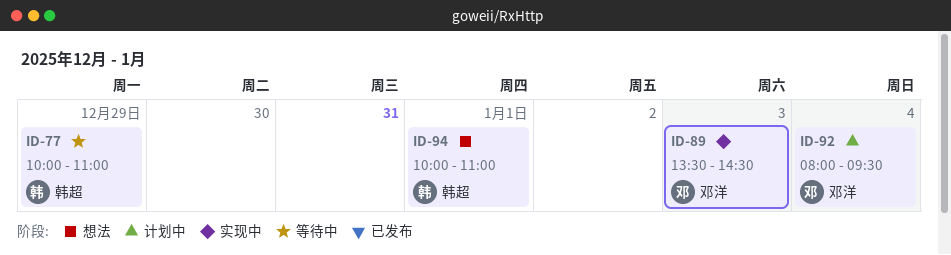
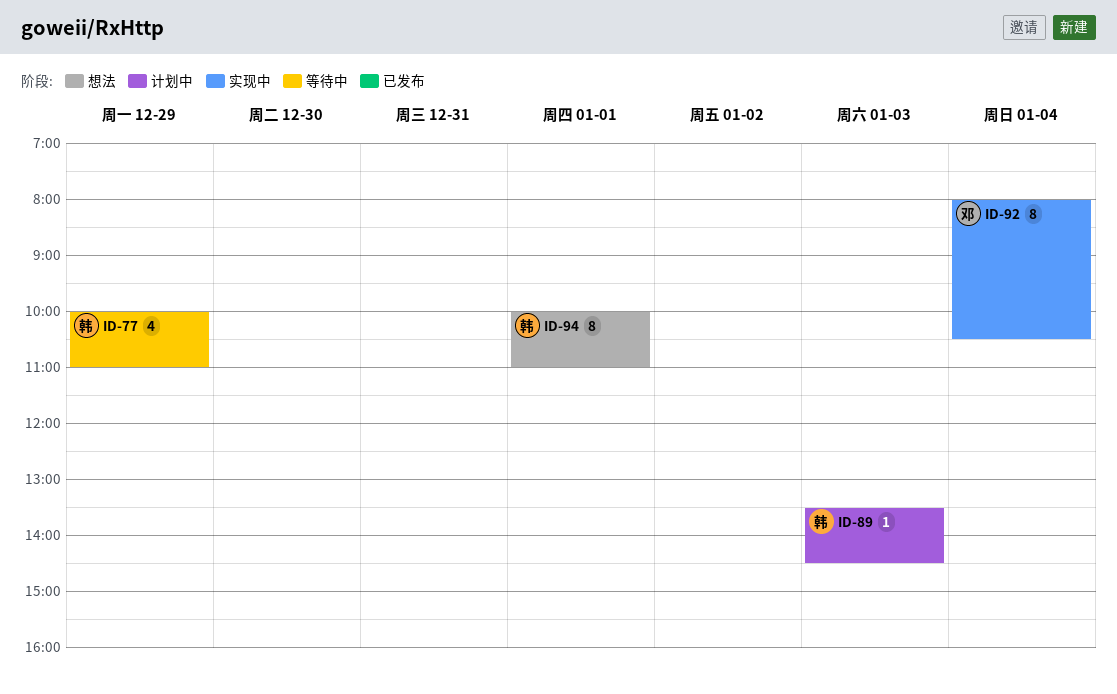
ID-89, status: 实现中 -> 计划中
ID-89, owner: 邓洋 -> 韩超
ID-92, status: 计划中 -> 实现中
ID-92, ends: 09:30 -> 10:30

